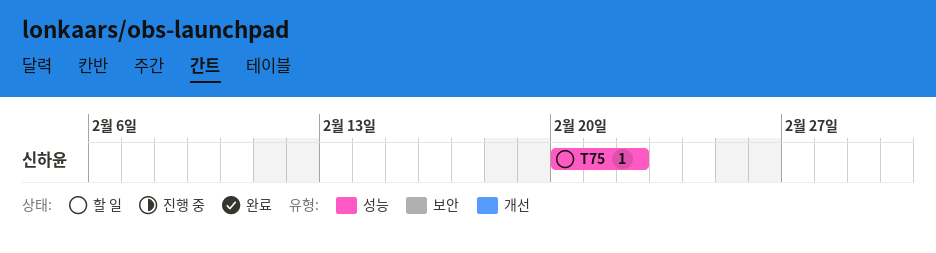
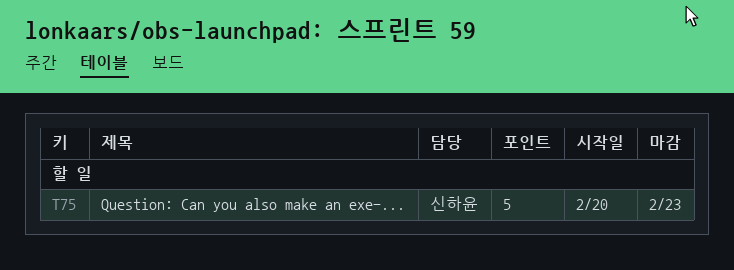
T75, estimate: 1 -> 5
T75, due: Feb 22 -> Feb 23

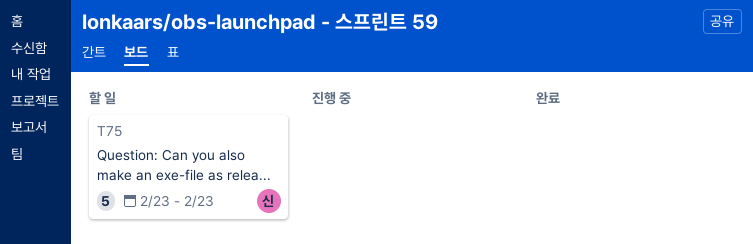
T75, start: Feb 20 -> Feb 23

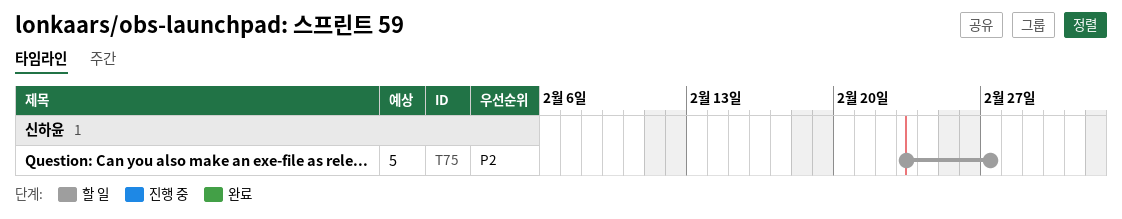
T75, due: Feb 23 -> Feb 27

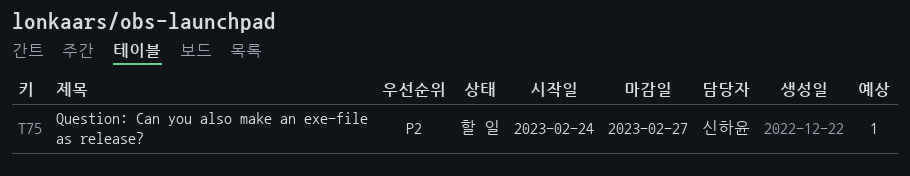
T75, estimate: 5 -> 1
T75, start: Feb 23 -> Feb 24

